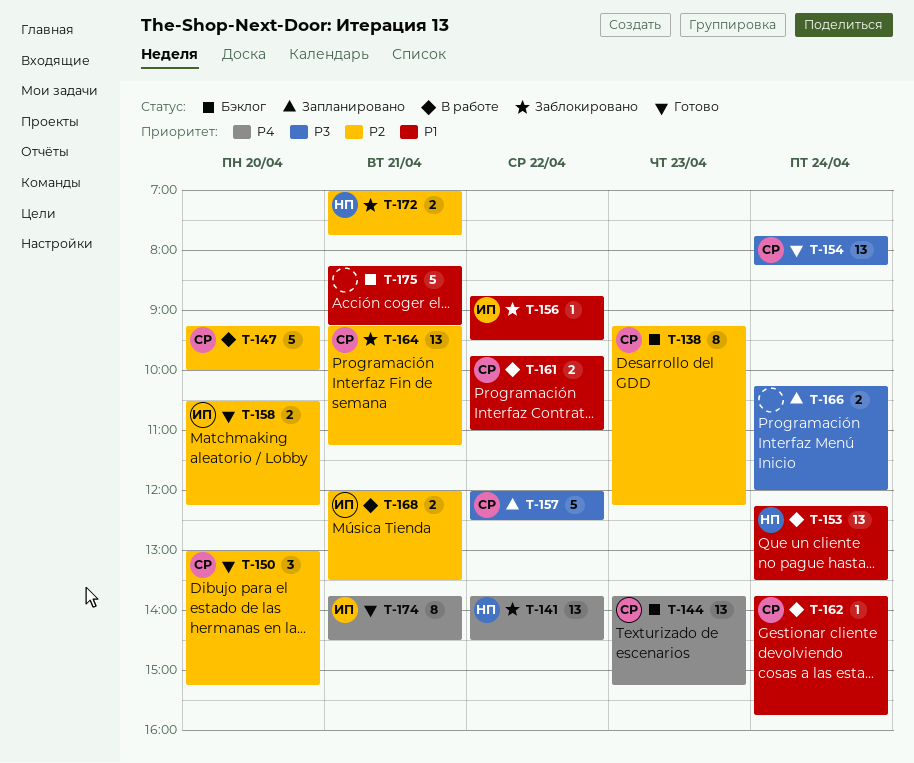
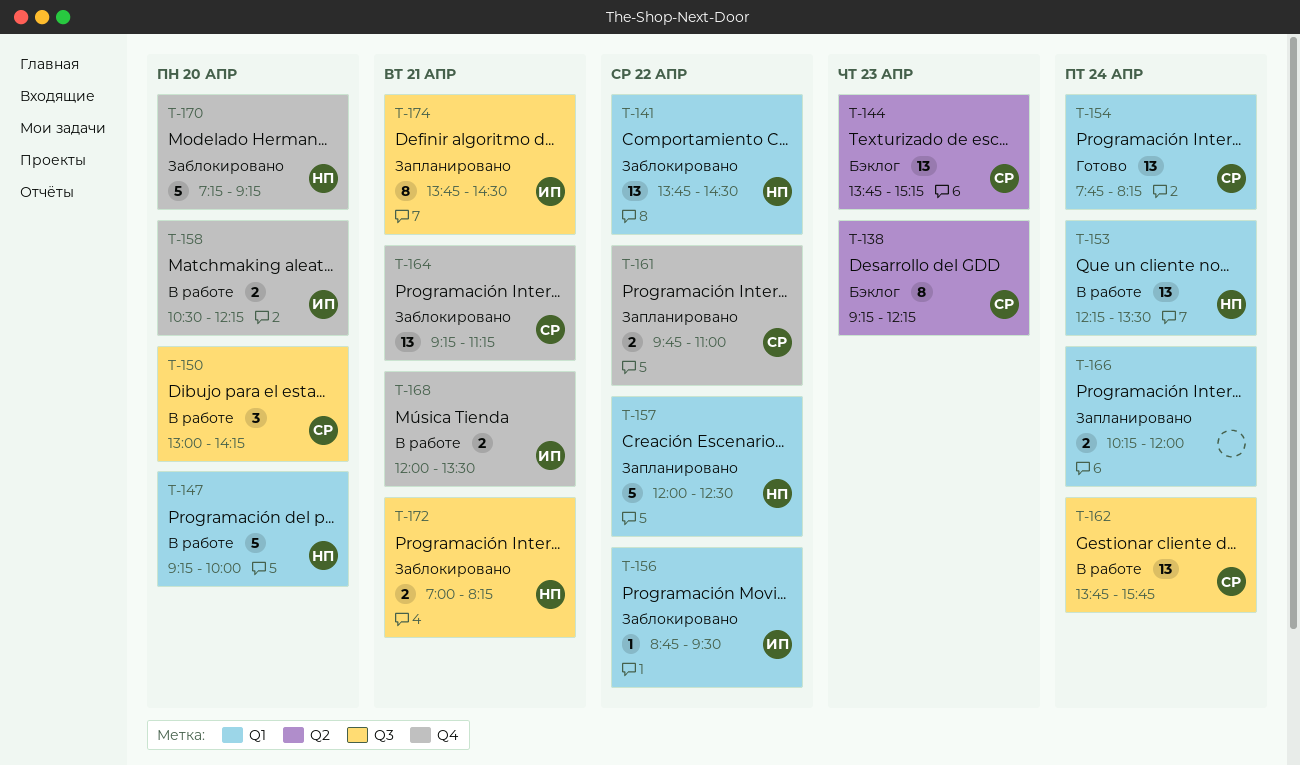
T-147, owner: СР -> НП
T-150, status: Готово -> В работе
T-150, ends: 15:15 -> 14:15
T-157, owner: СР -> НП
T-158, status: Готово -> В работе
T-161, status: В работе -> Запланировано
T-162, estimate: 1 -> 13
T-170: none -> present
T-172, ends: 07:45 -> 08:15
T-174, status: Готово -> Запланировано
T-175: present -> none

